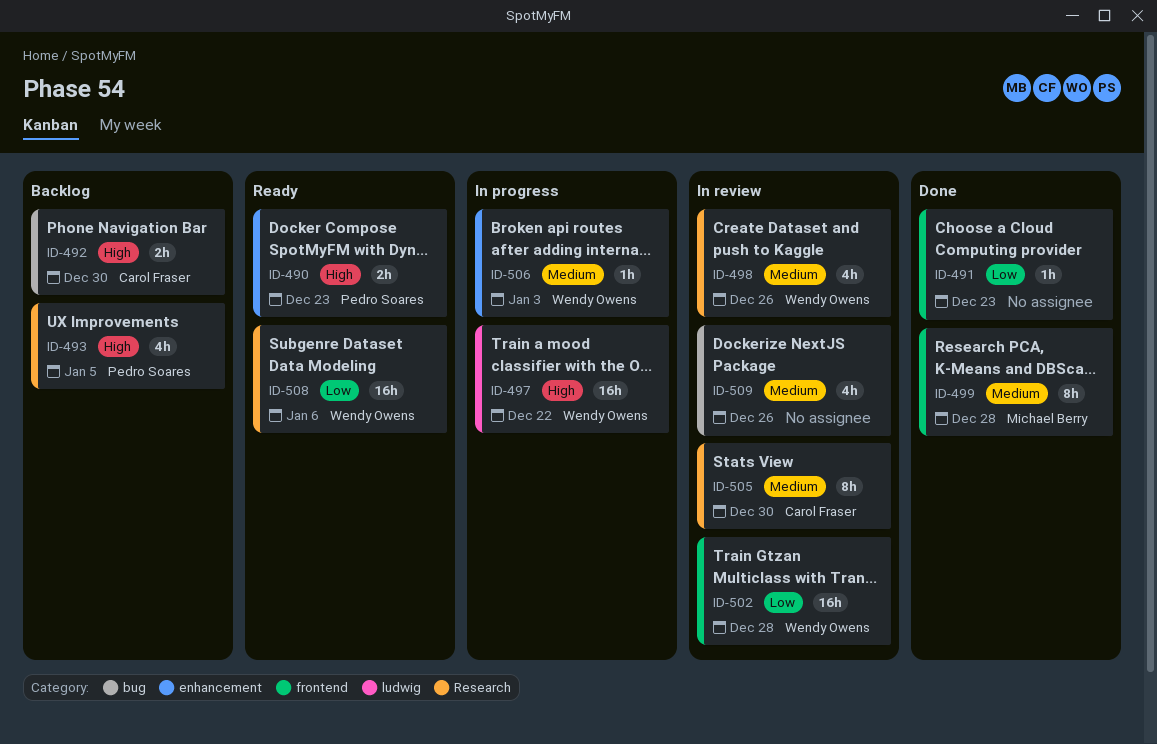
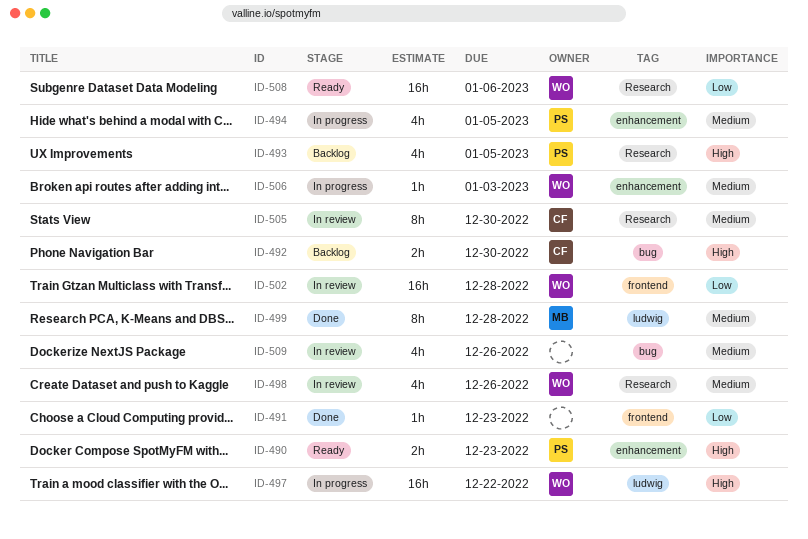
ID-494: none -> present
ID-499, label: frontend -> ludwig

